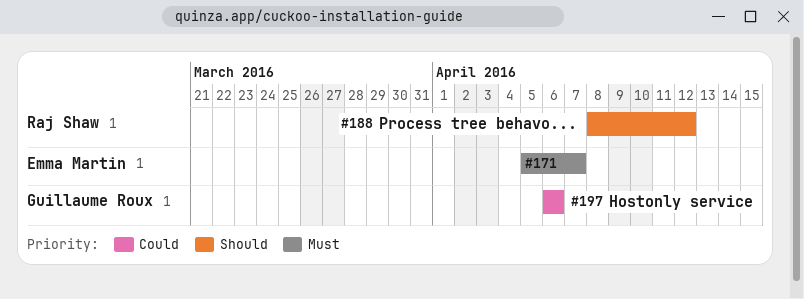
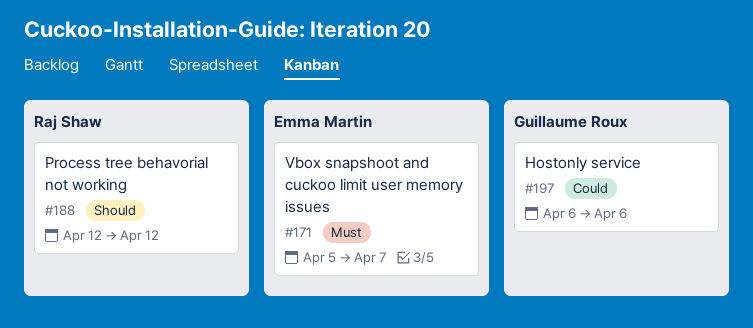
#188, start: Apr 8 -> Apr 12

